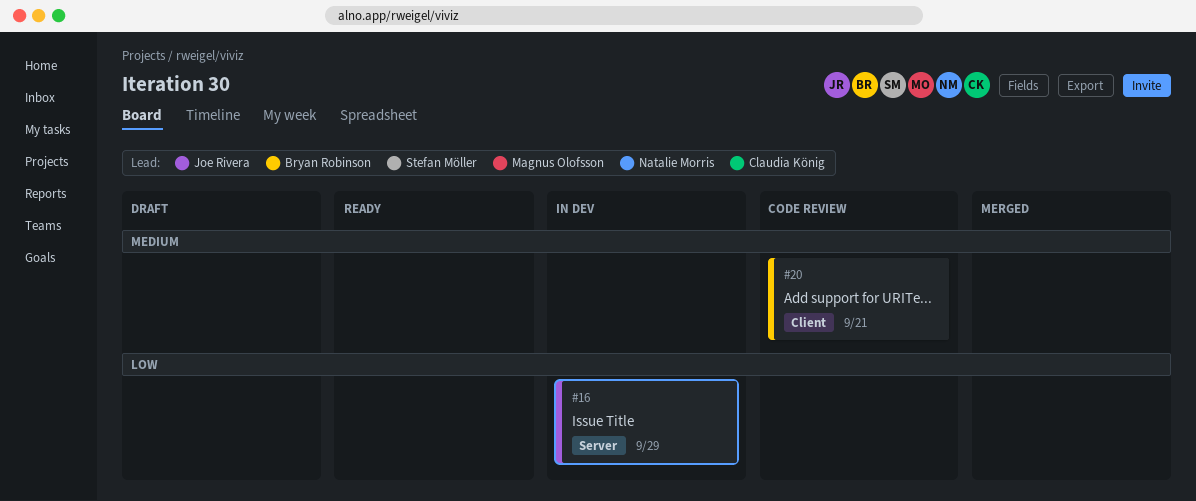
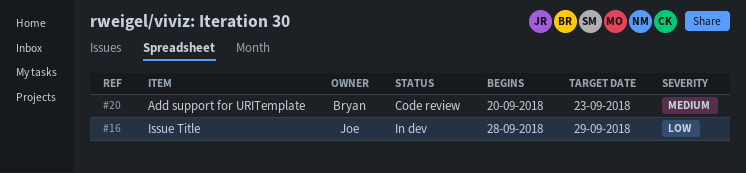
#20, due: Sep 21 -> Sep 23

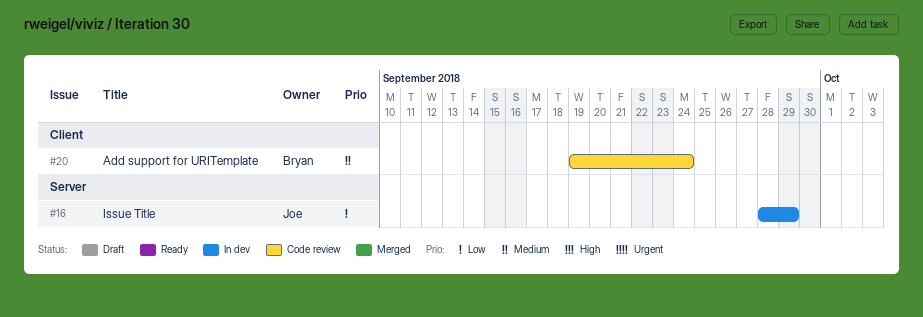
#20, start: Sep 20 -> Sep 19
#20, due: Sep 23 -> Sep 24

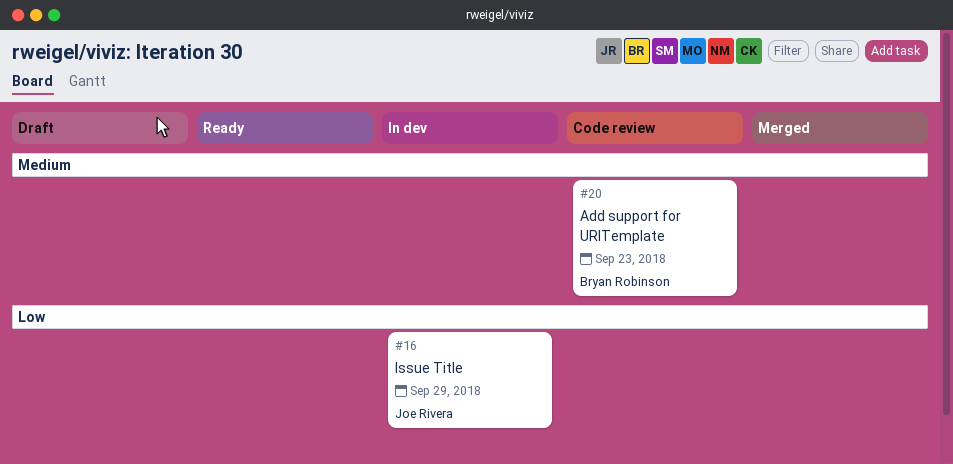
#20, due: Sep 24 -> Sep 23

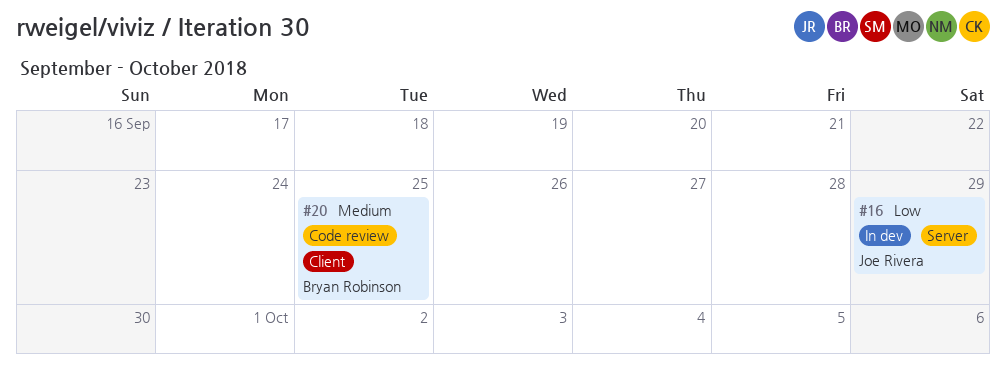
#20, due: Sep 23 -> Sep 25

